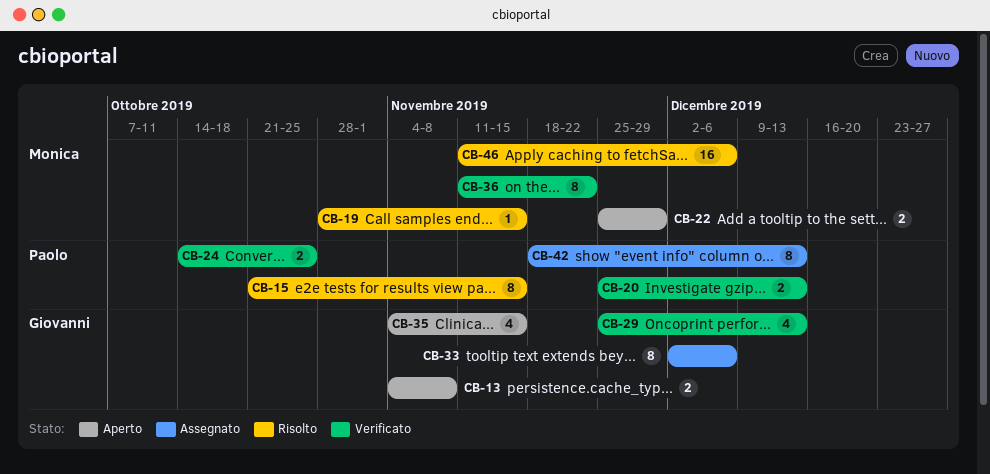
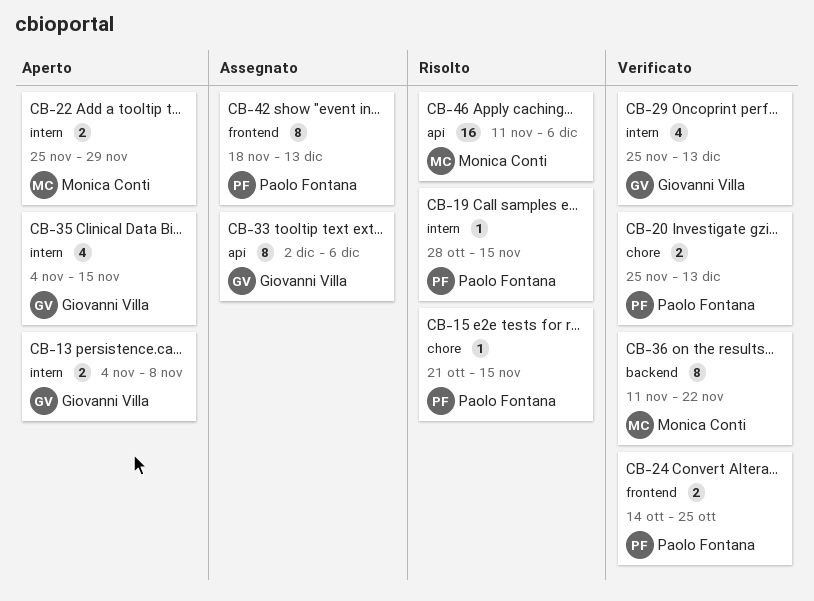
CB-15, estimate: 8 -> 1
CB-19, owner: Monica Conti -> Paolo Fontana

